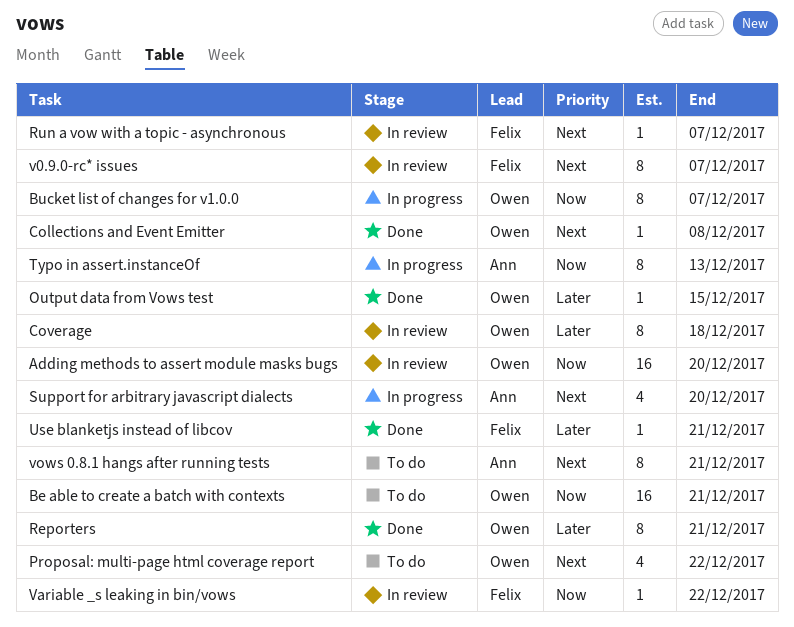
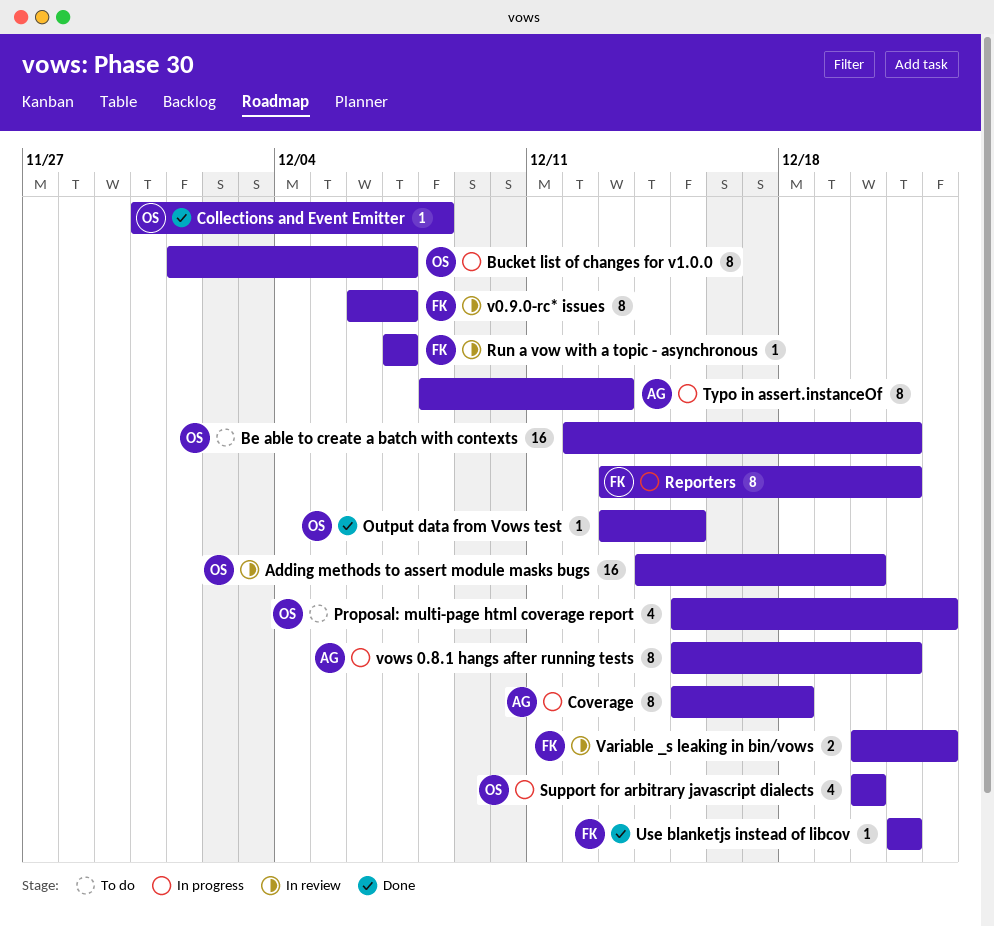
Coverage, status: In review -> In progress
Coverage, owner: Owen -> Ann
Reporters, status: Done -> In progress
Reporters, owner: Owen -> Felix
Support for arbitrary javascript dialects, owner: Ann -> Owen
Variable _s leaking in bin/vows, estimate: 1 -> 2
vows 0.8.1 hangs after running tests, status: To do -> In progress

